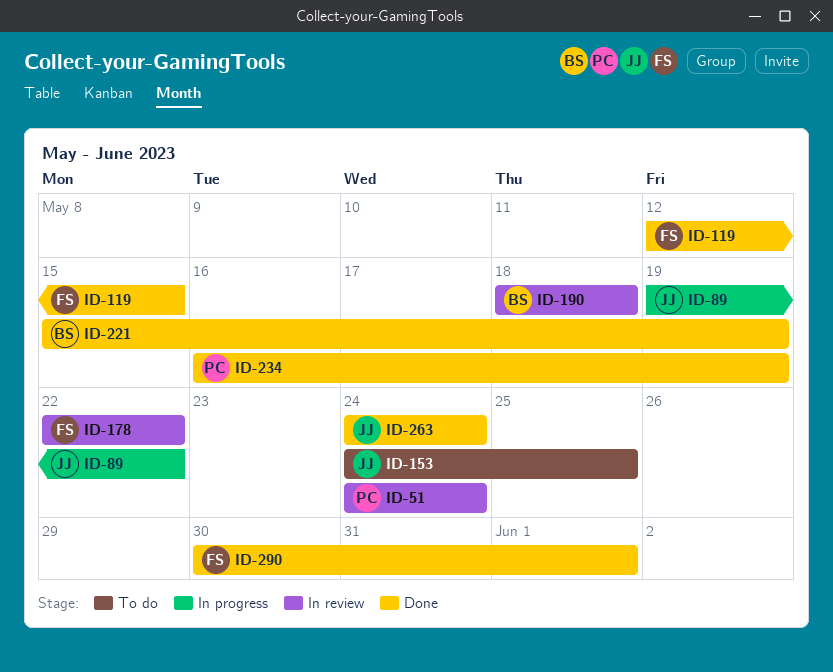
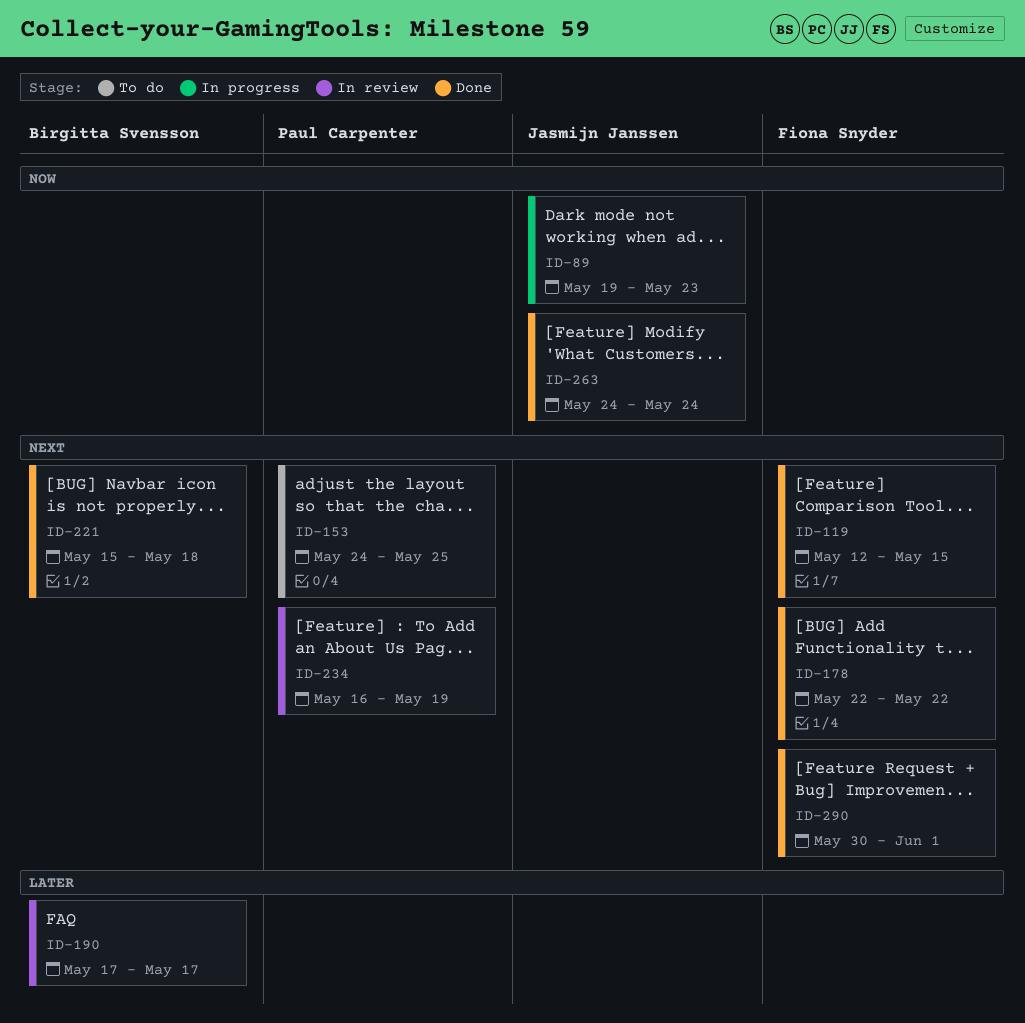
ID-51: present -> none
ID-89, due: May 22 -> May 23
ID-153, owner: Jasmijn Janssen -> Paul Carpenter
ID-178, status: In review -> Done
ID-190, start: May 18 -> May 17
ID-190, due: May 18 -> May 17
ID-221, due: May 19 -> May 18
ID-234, status: Done -> In review

